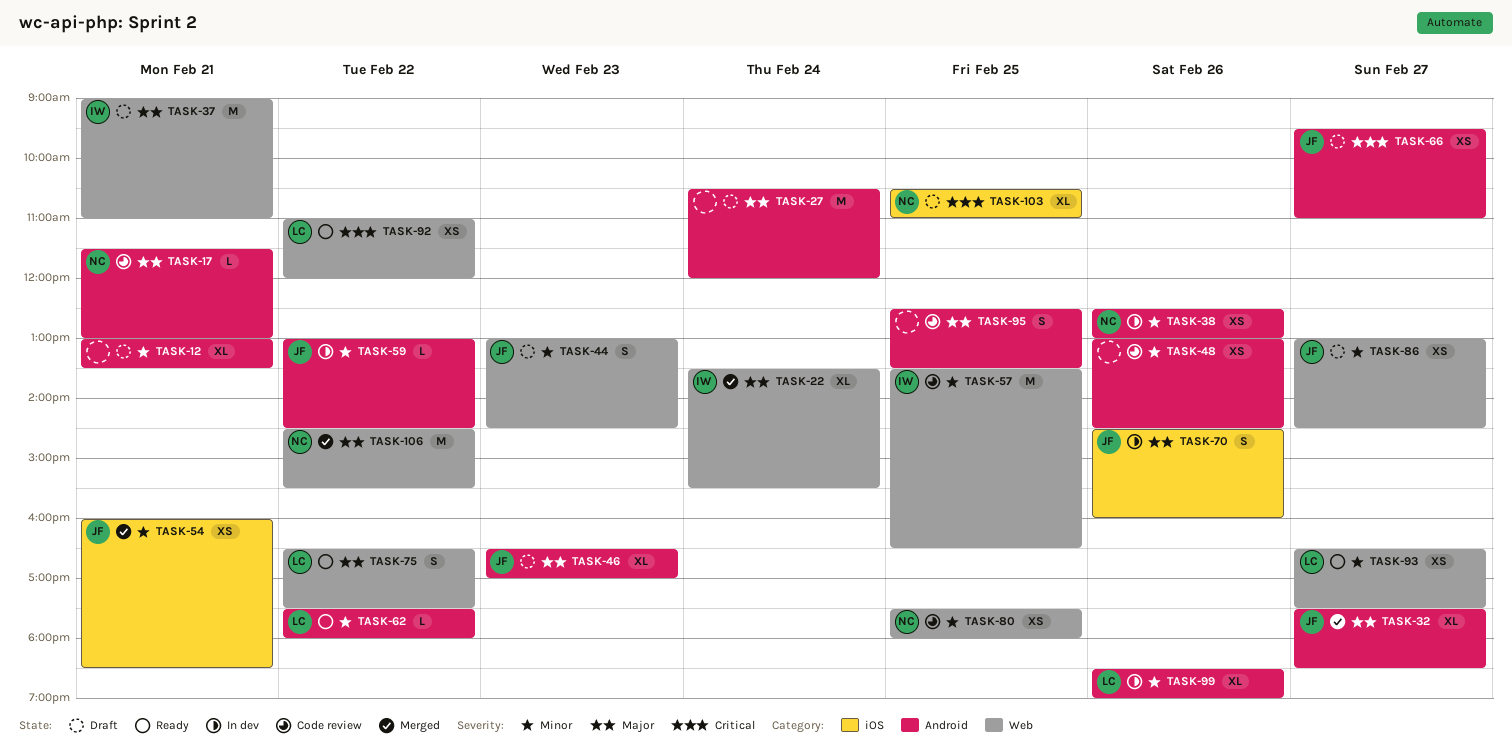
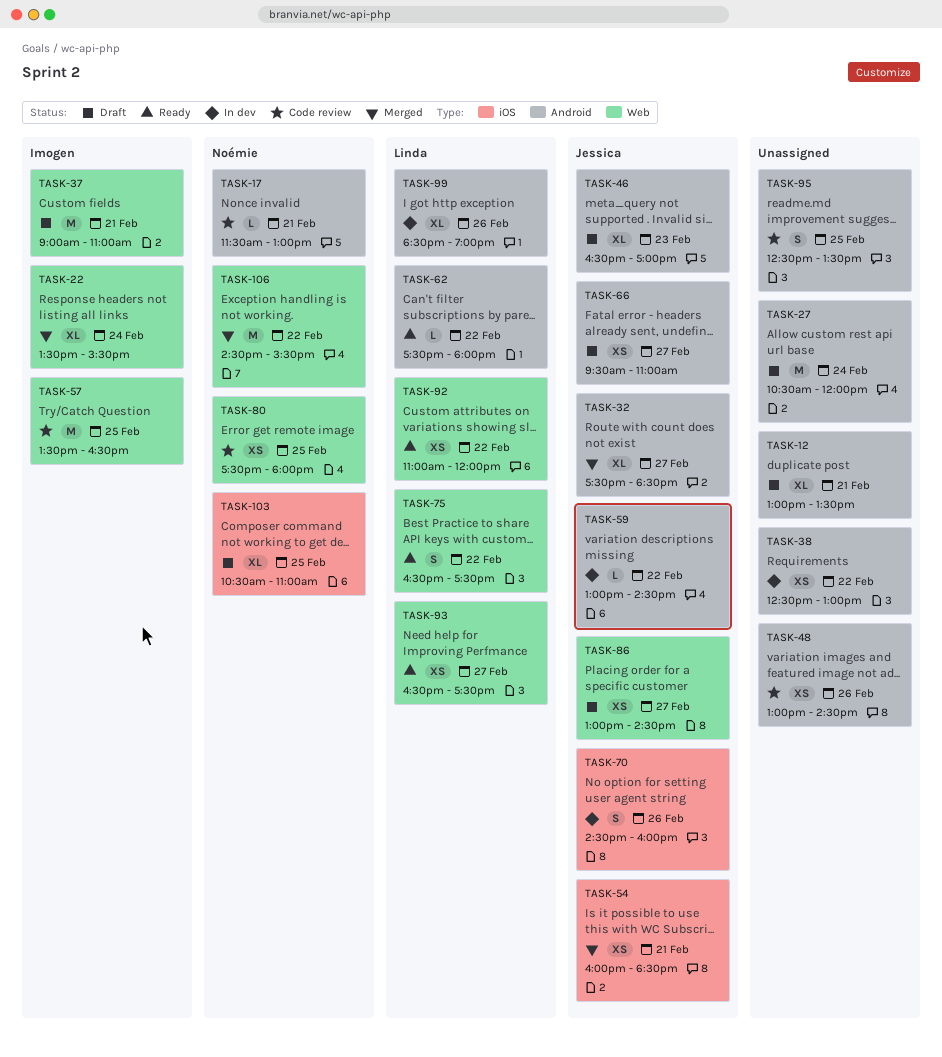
TASK-38, owner: Noémie -> none
TASK-38, day: Feb 26 -> Feb 22
TASK-44: present -> none

